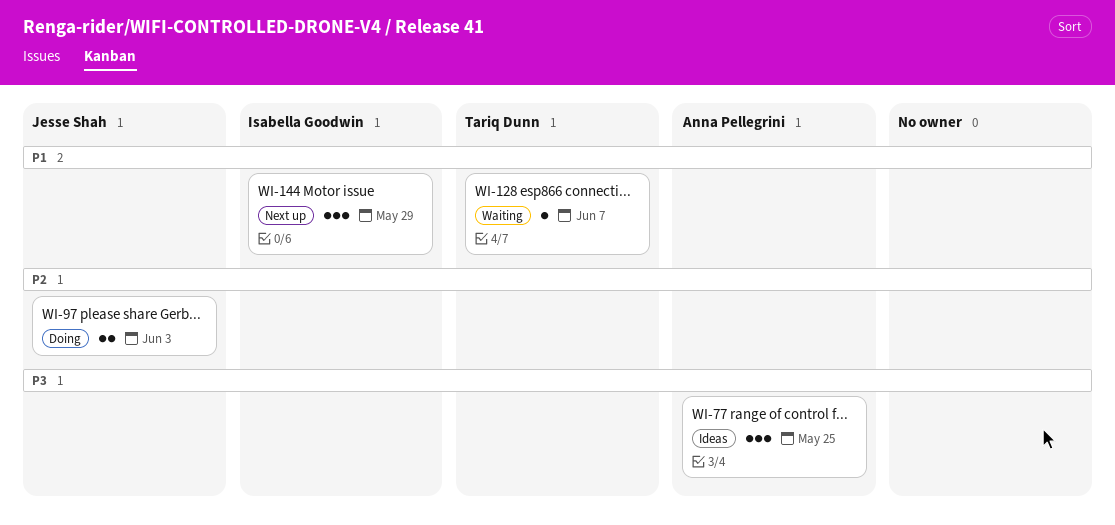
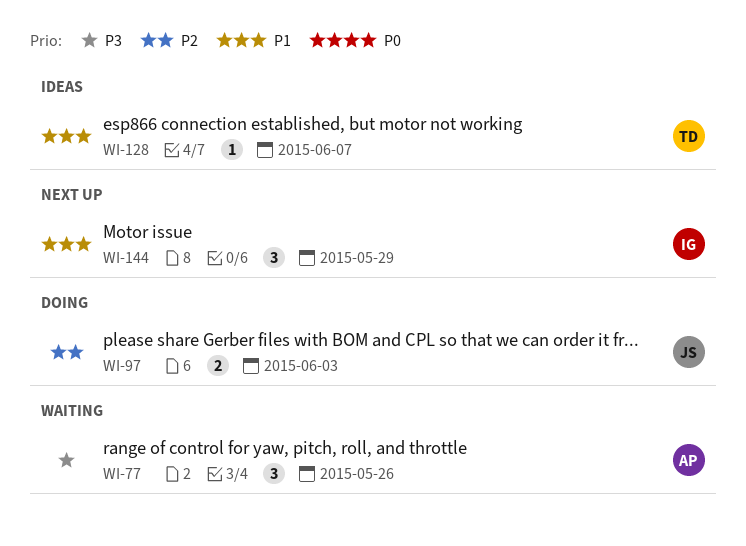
WI-77, status: Ideas -> Waiting
WI-77, due: May 25 -> May 26
WI-128, status: Waiting -> Ideas

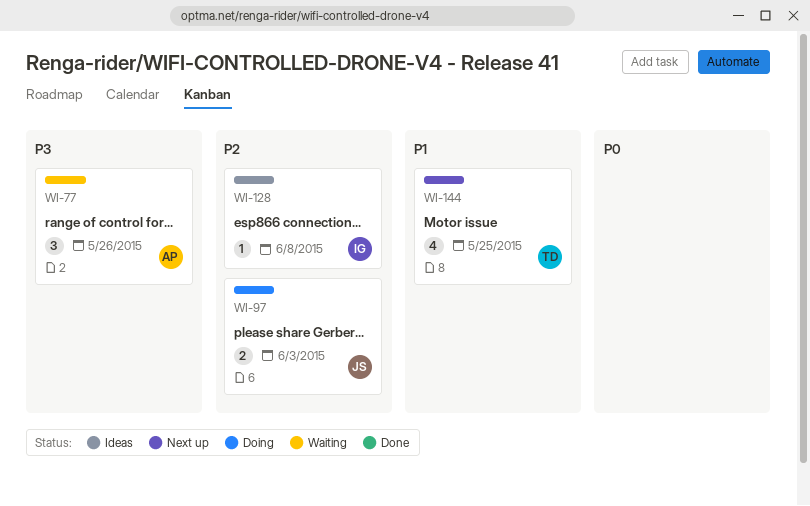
WI-128, owner: TD -> IG
WI-128, priority: P1 -> P2
WI-128, due: Jun 7 -> Jun 8
WI-144, owner: IG -> TD
WI-144, estimate: 3 -> 4
WI-144, due: May 29 -> May 25

